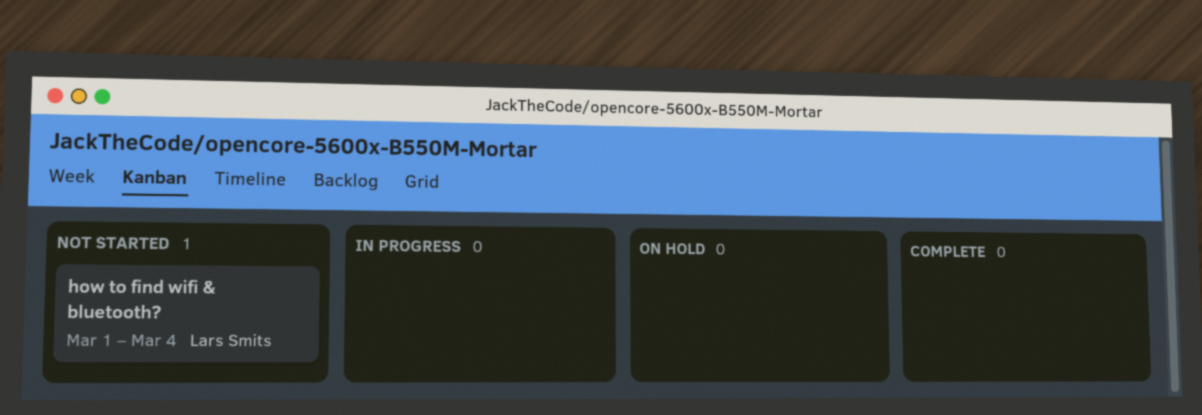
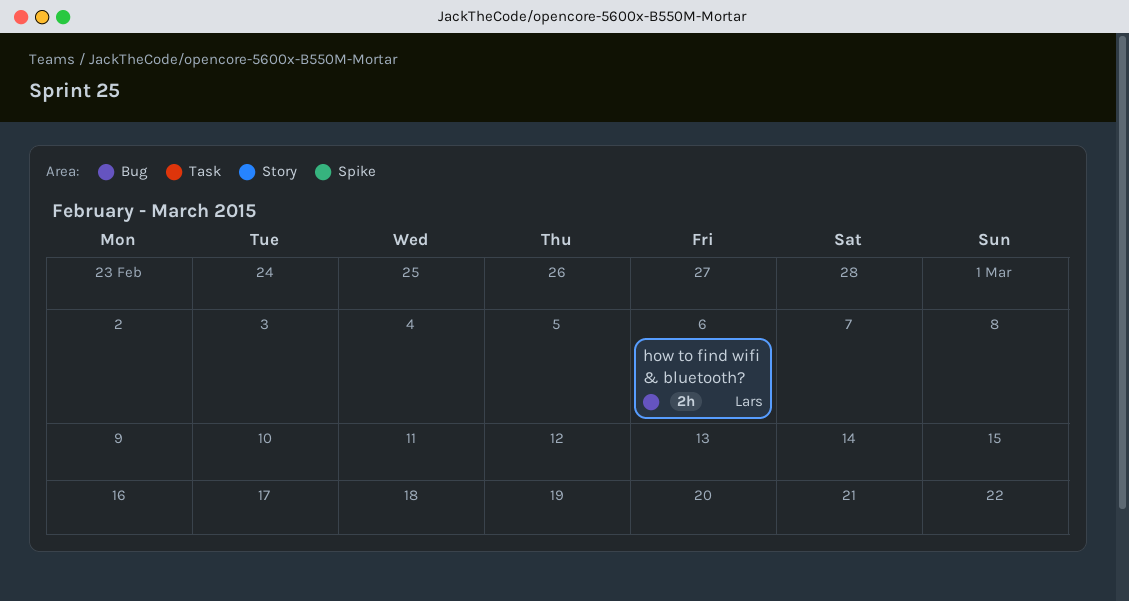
how to find wifi & bluetooth?, due: Mar 4 -> Mar 6

